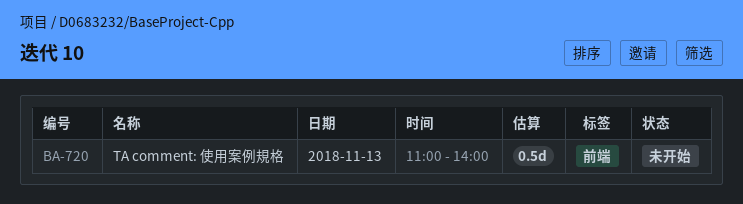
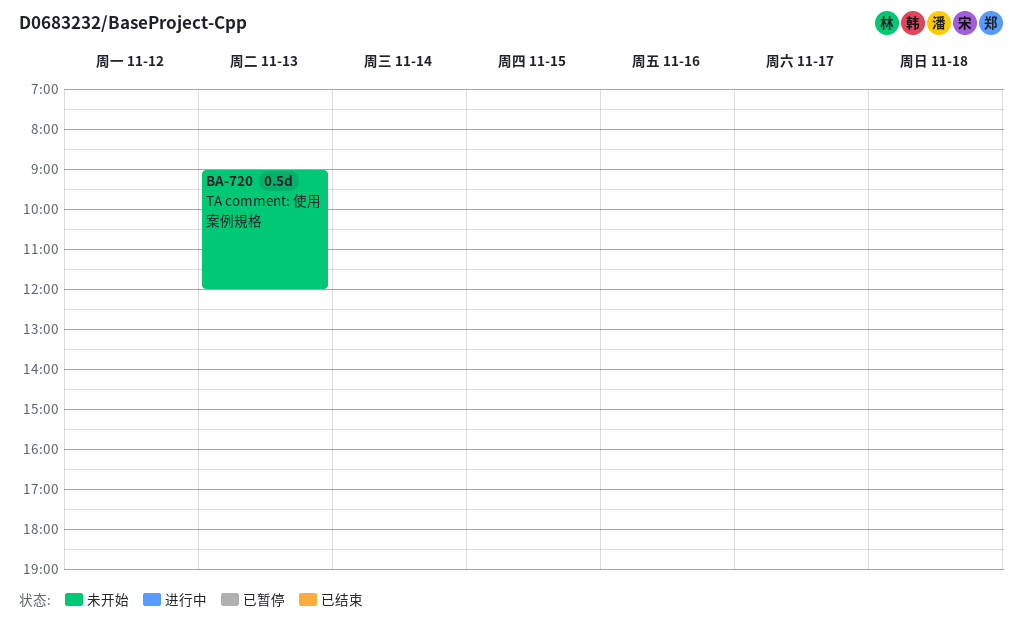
BA-720, begins: 11:00 -> 09:00
BA-720, ends: 14:00 -> 12:00

